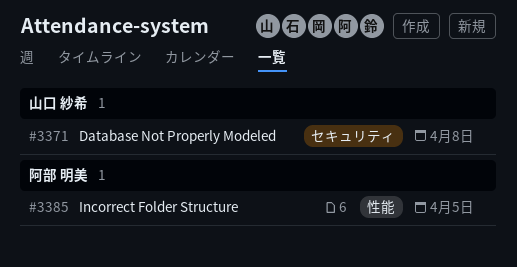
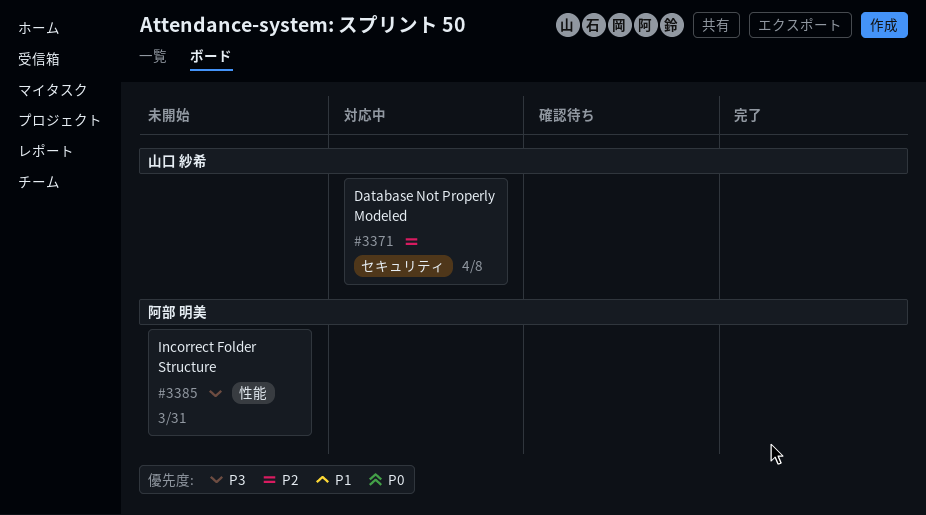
#3385, due: Apr 5 -> Mar 31

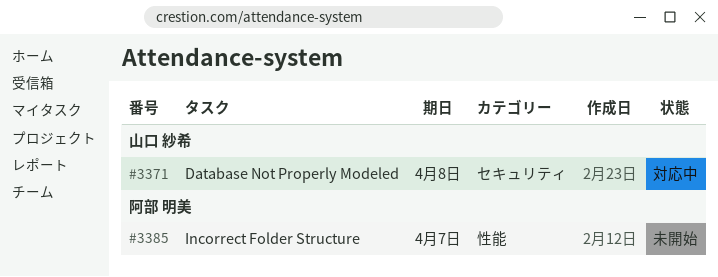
#3385, due: Mar 31 -> Apr 7

